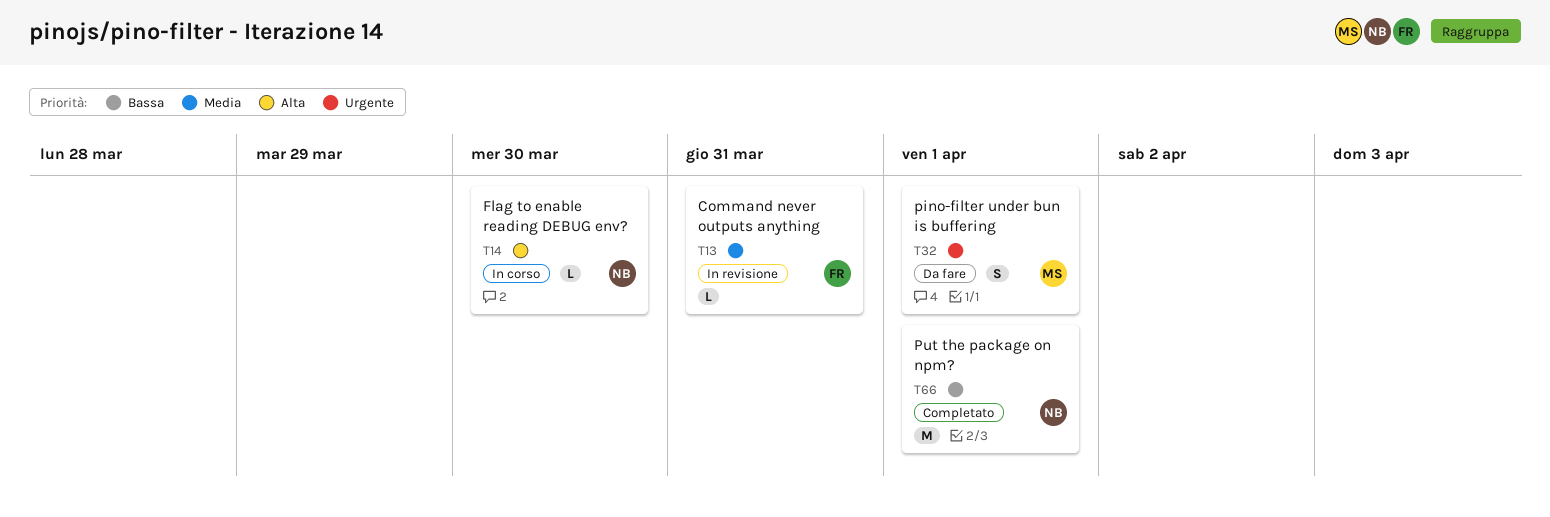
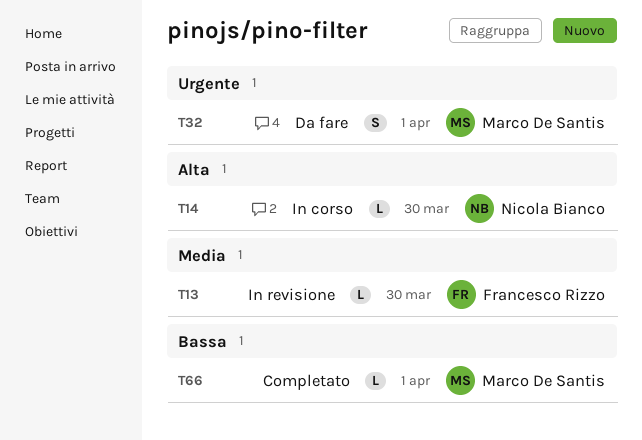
T13, due: Mar 31 -> Mar 30
T66, owner: Nicola Bianco -> Marco De Santis
T66, estimate: M -> L

